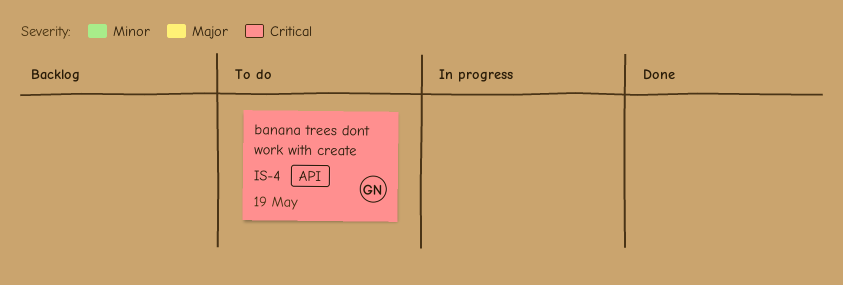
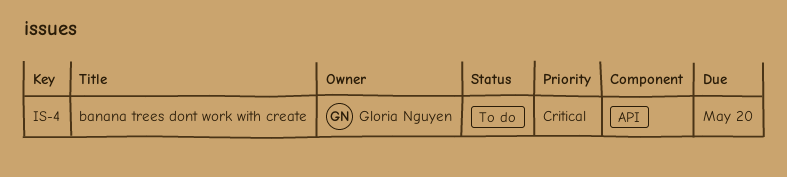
IS-4, due: May 19 -> May 20

